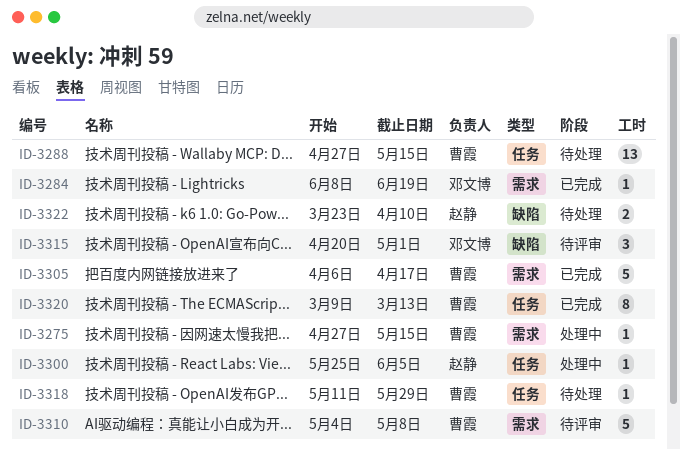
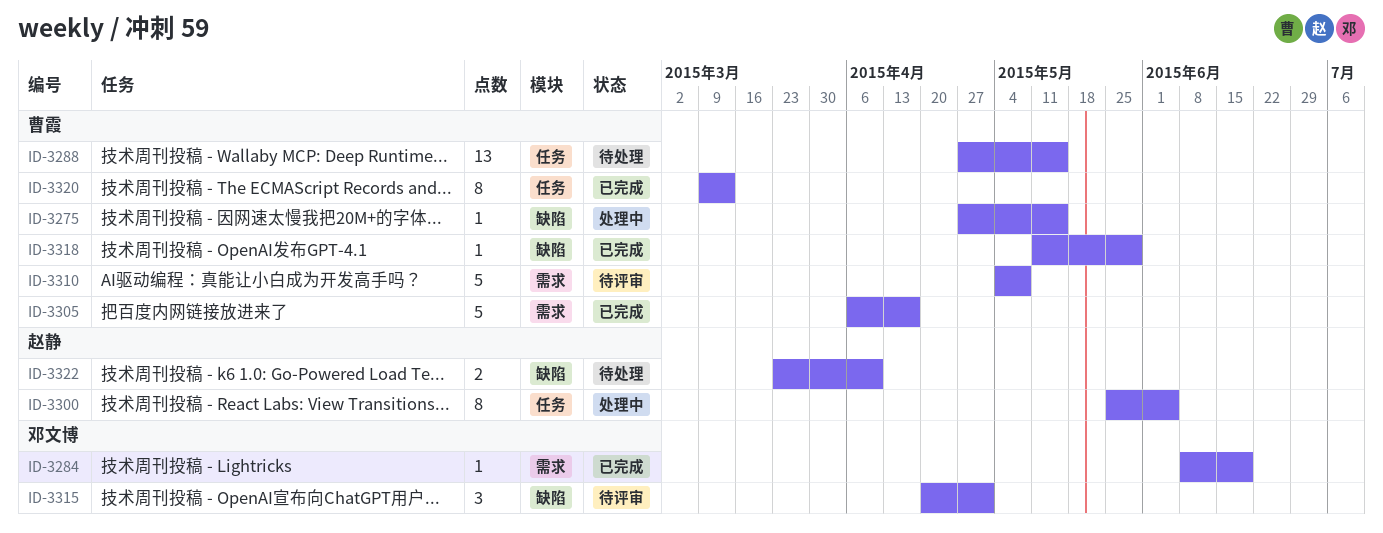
ID-3275, label: 需求 -> 缺陷
ID-3300, estimate: 1 -> 8
ID-3318, status: 待处理 -> 已完成
ID-3318, label: 任务 -> 缺陷

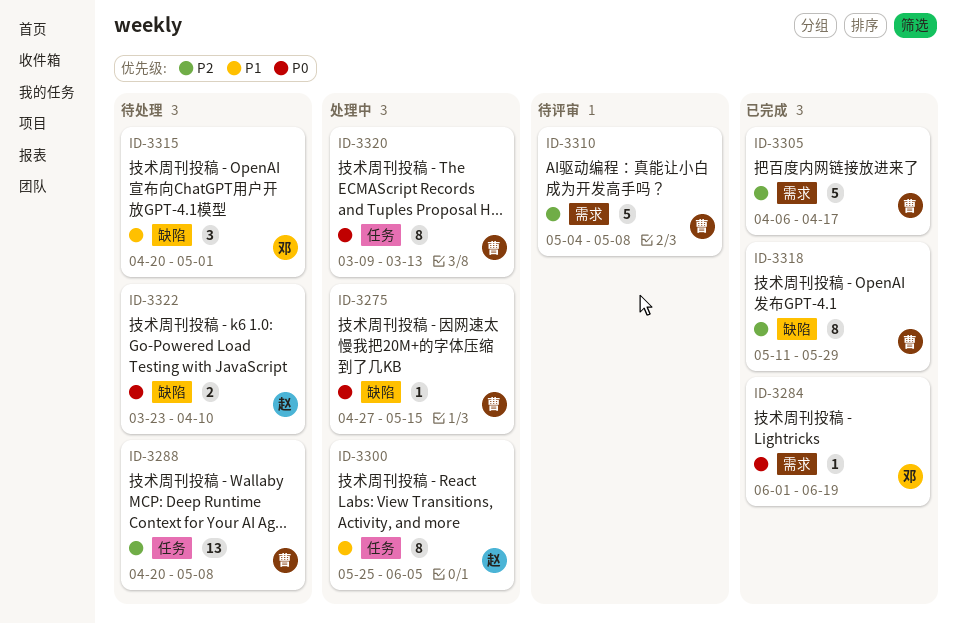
ID-3284, start: Jun 8 -> Jun 1
ID-3288, start: Apr 27 -> Apr 20
ID-3288, due: May 15 -> May 8
ID-3315, status: 待评审 -> 待处理
ID-3318, estimate: 1 -> 8
ID-3320, status: 已完成 -> 处理中

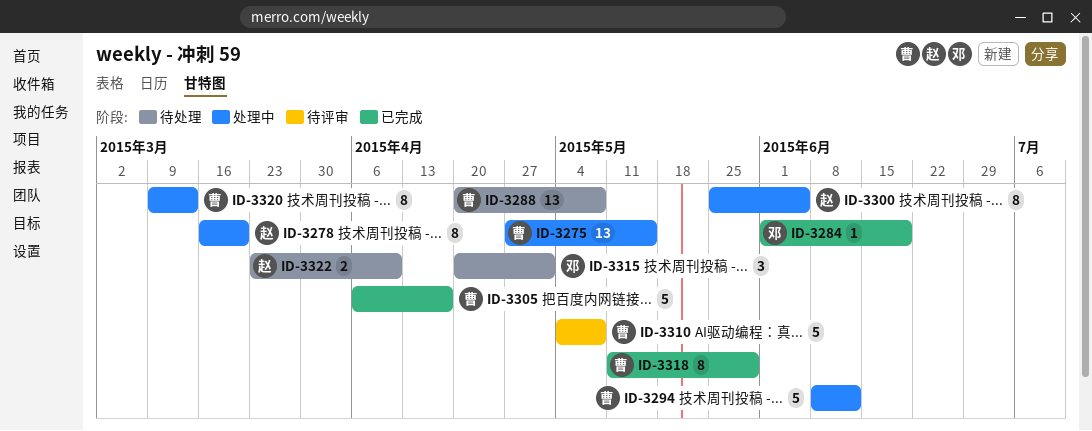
ID-3275, estimate: 1 -> 13
ID-3278: none -> present
ID-3294: none -> present

